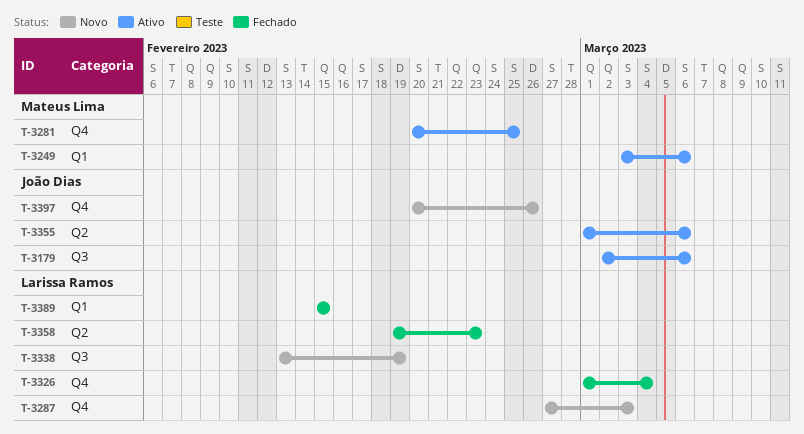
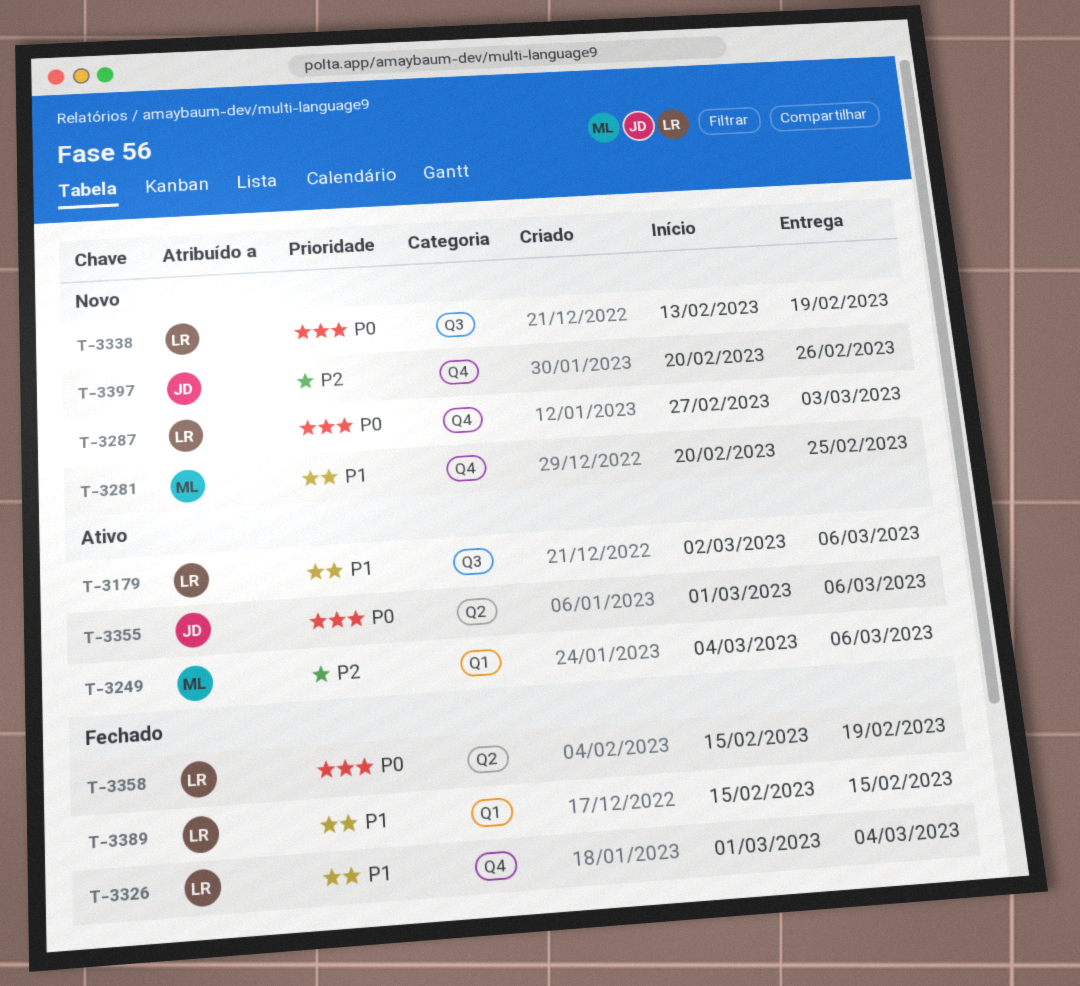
T-3179, owner: João Dias -> Larissa Ramos
T-3249, start: Mar 3 -> Mar 4
T-3281, status: Ativo -> Novo
T-3358, start: Feb 19 -> Feb 15
T-3358, due: Feb 23 -> Feb 19

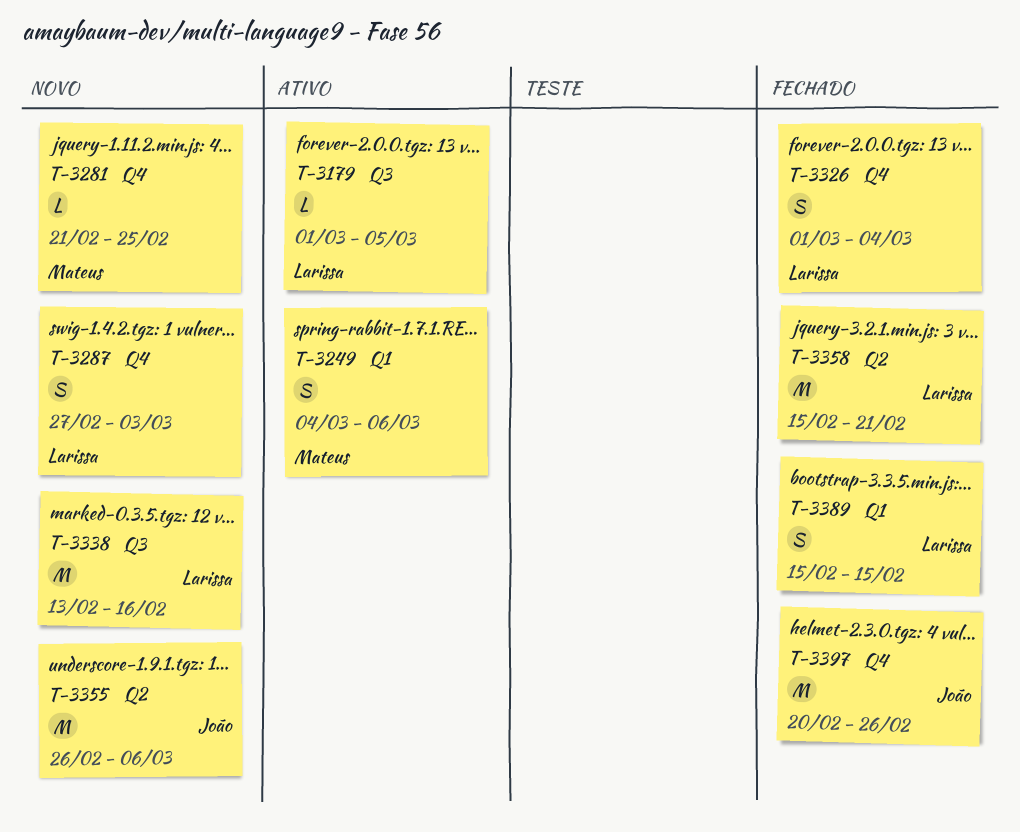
T-3179, start: Mar 2 -> Mar 1
T-3179, due: Mar 6 -> Mar 5
T-3281, start: Feb 20 -> Feb 21
T-3338, due: Feb 19 -> Feb 16
T-3355, status: Ativo -> Novo
T-3355, start: Mar 1 -> Feb 26
T-3358, due: Feb 19 -> Feb 21
T-3397, status: Novo -> Fechado

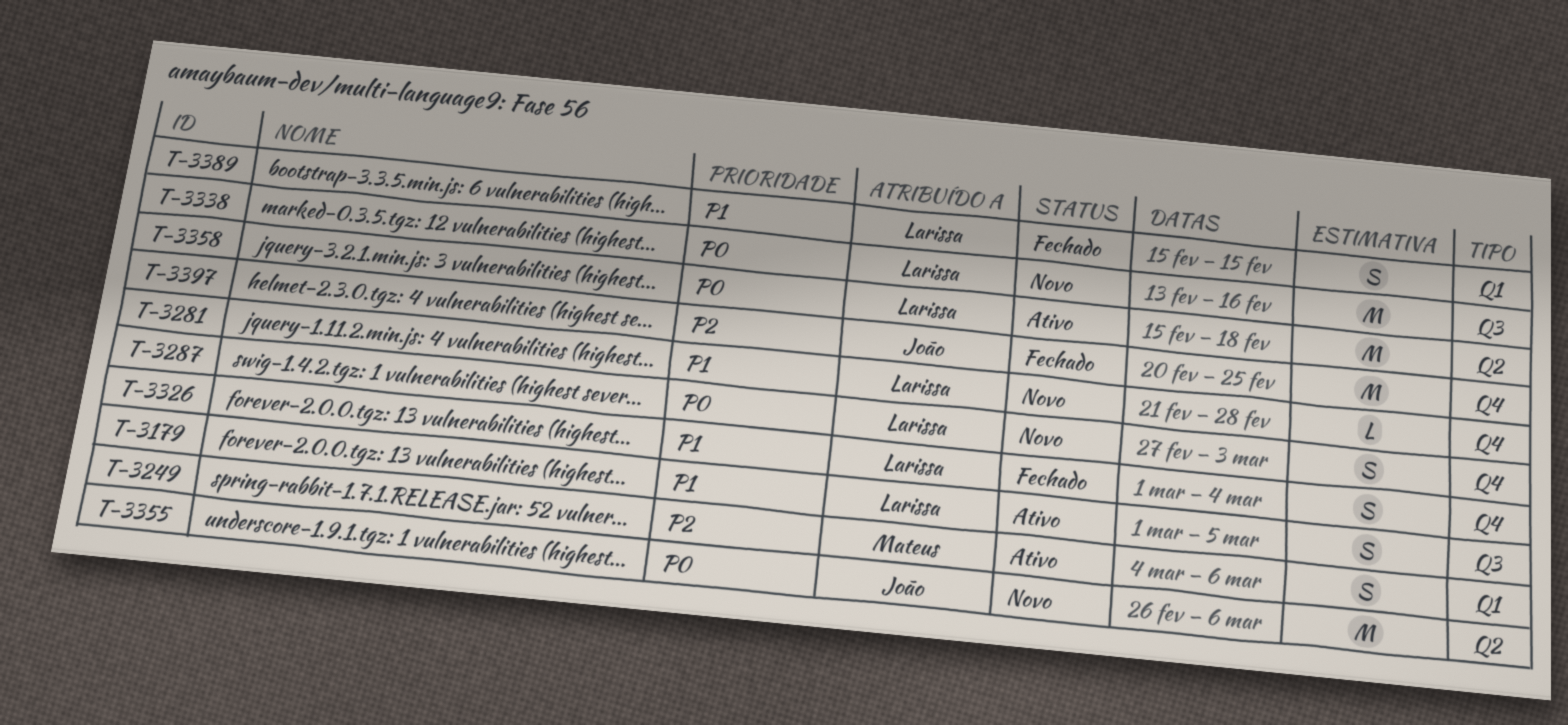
T-3179, estimate: L -> S
T-3281, owner: Mateus -> Larissa
T-3281, due: Feb 25 -> Feb 28
T-3358, status: Fechado -> Ativo
T-3358, due: Feb 21 -> Feb 18
T-3397, due: Feb 26 -> Feb 25

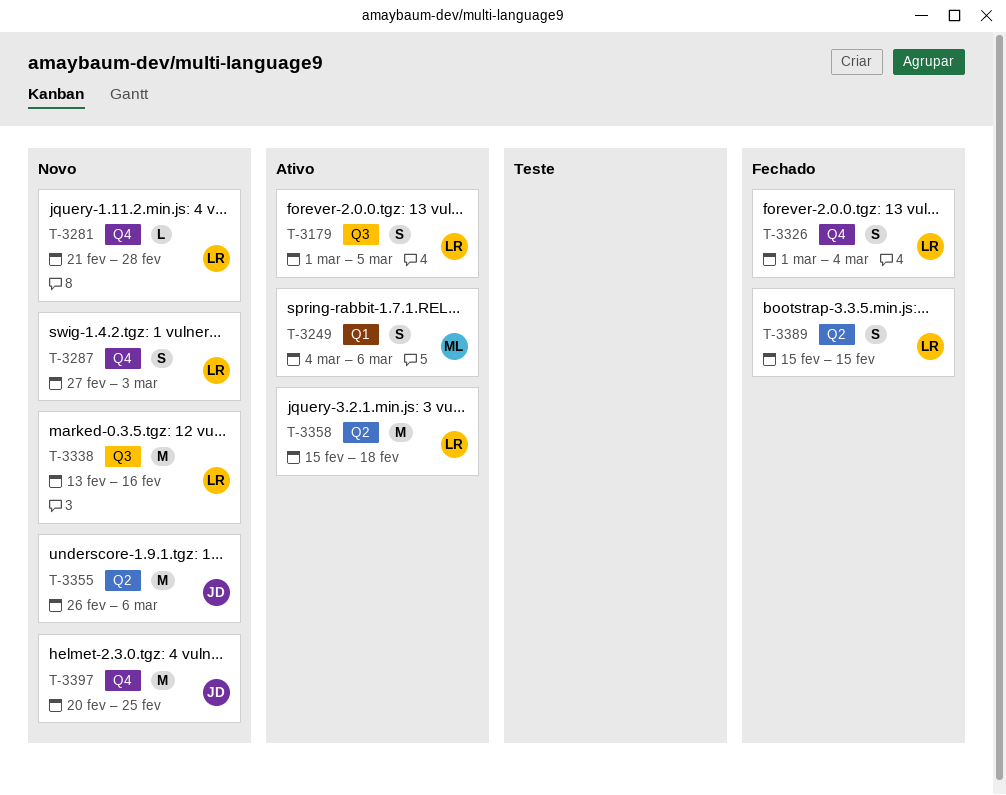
T-3389, label: Q1 -> Q2
T-3397, status: Fechado -> Novo

